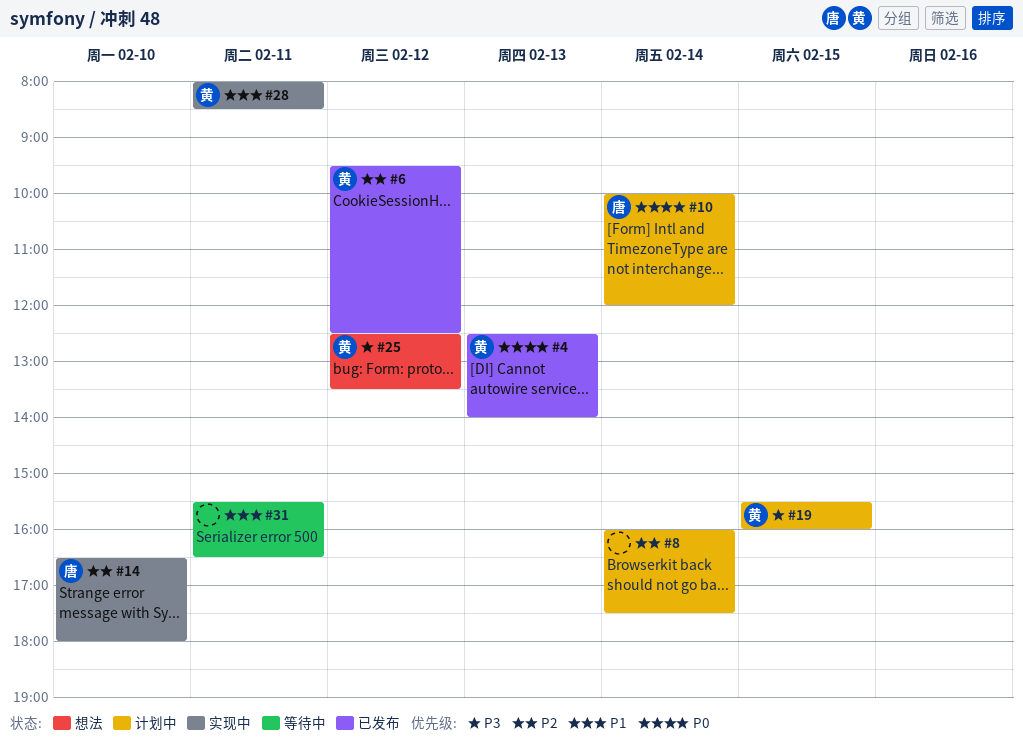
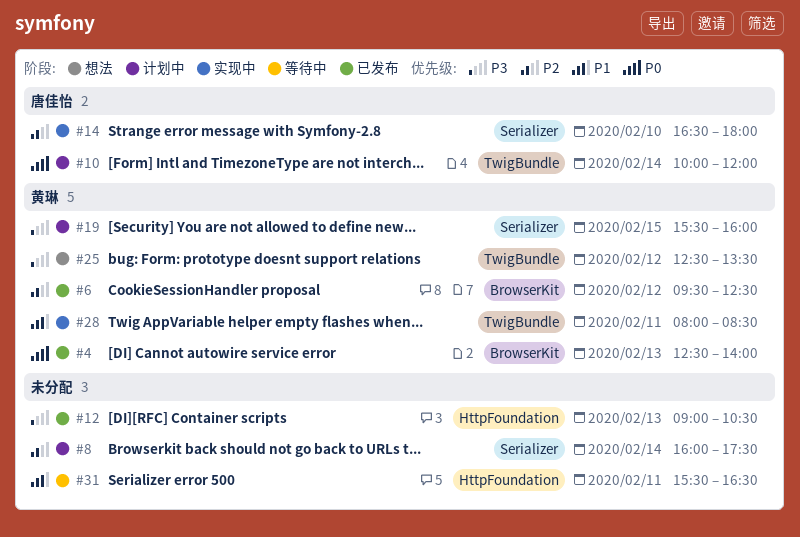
#12: none -> present

